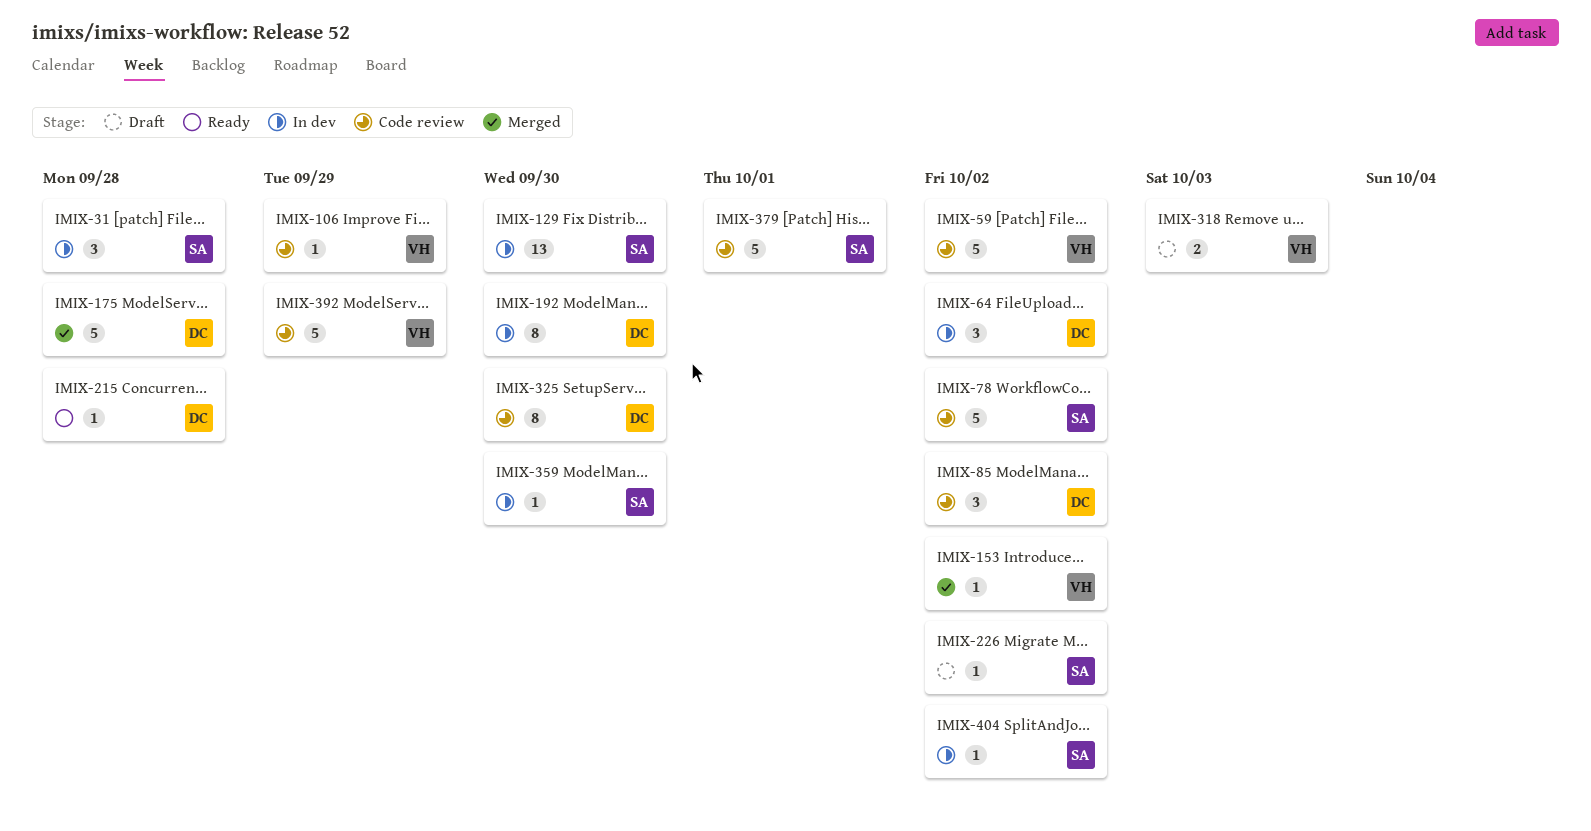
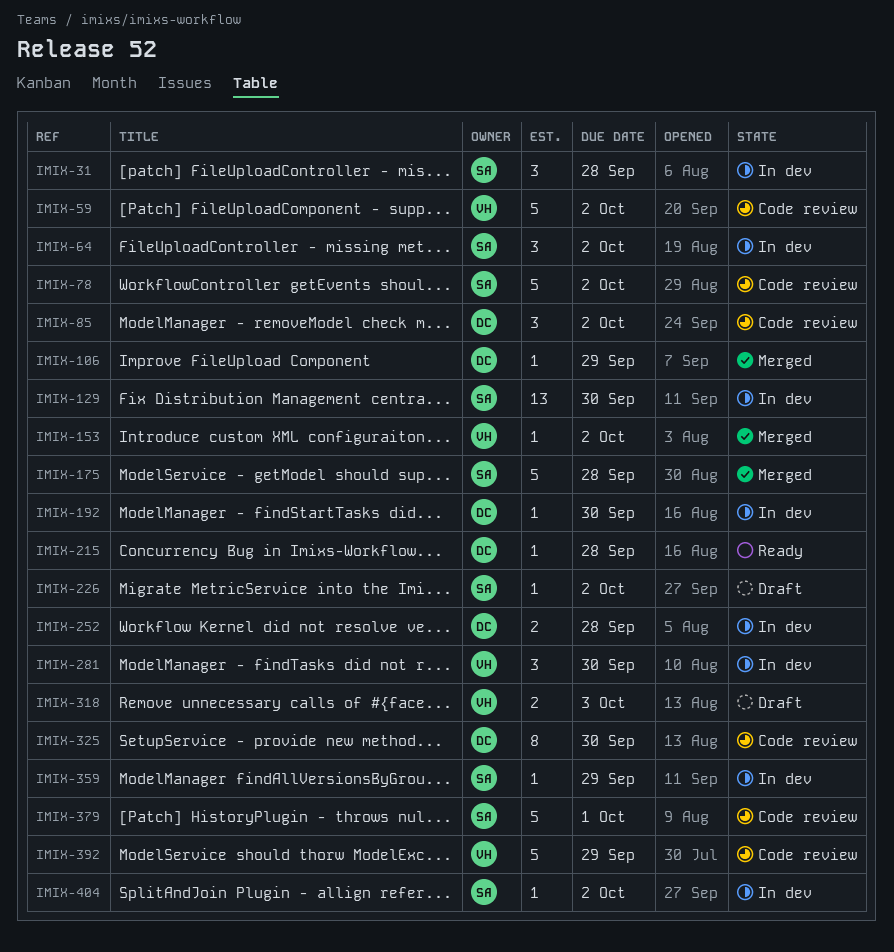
IMIX-64, owner: DC -> SA
IMIX-106, status: Code review -> Merged
IMIX-106, owner: VH -> DC
IMIX-175, owner: DC -> SA
IMIX-192, estimate: 8 -> 1
IMIX-252: none -> present
IMIX-281: none -> present
IMIX-359, due: Sep 30 -> Sep 29

